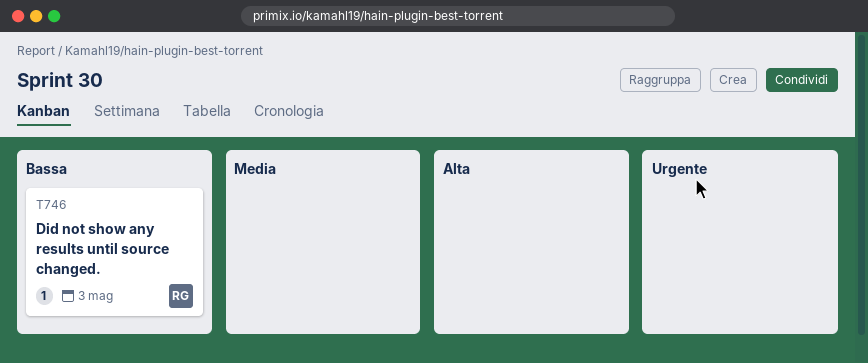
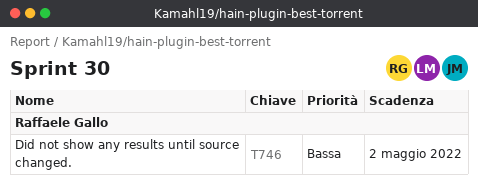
T746, due: May 3 -> May 2

